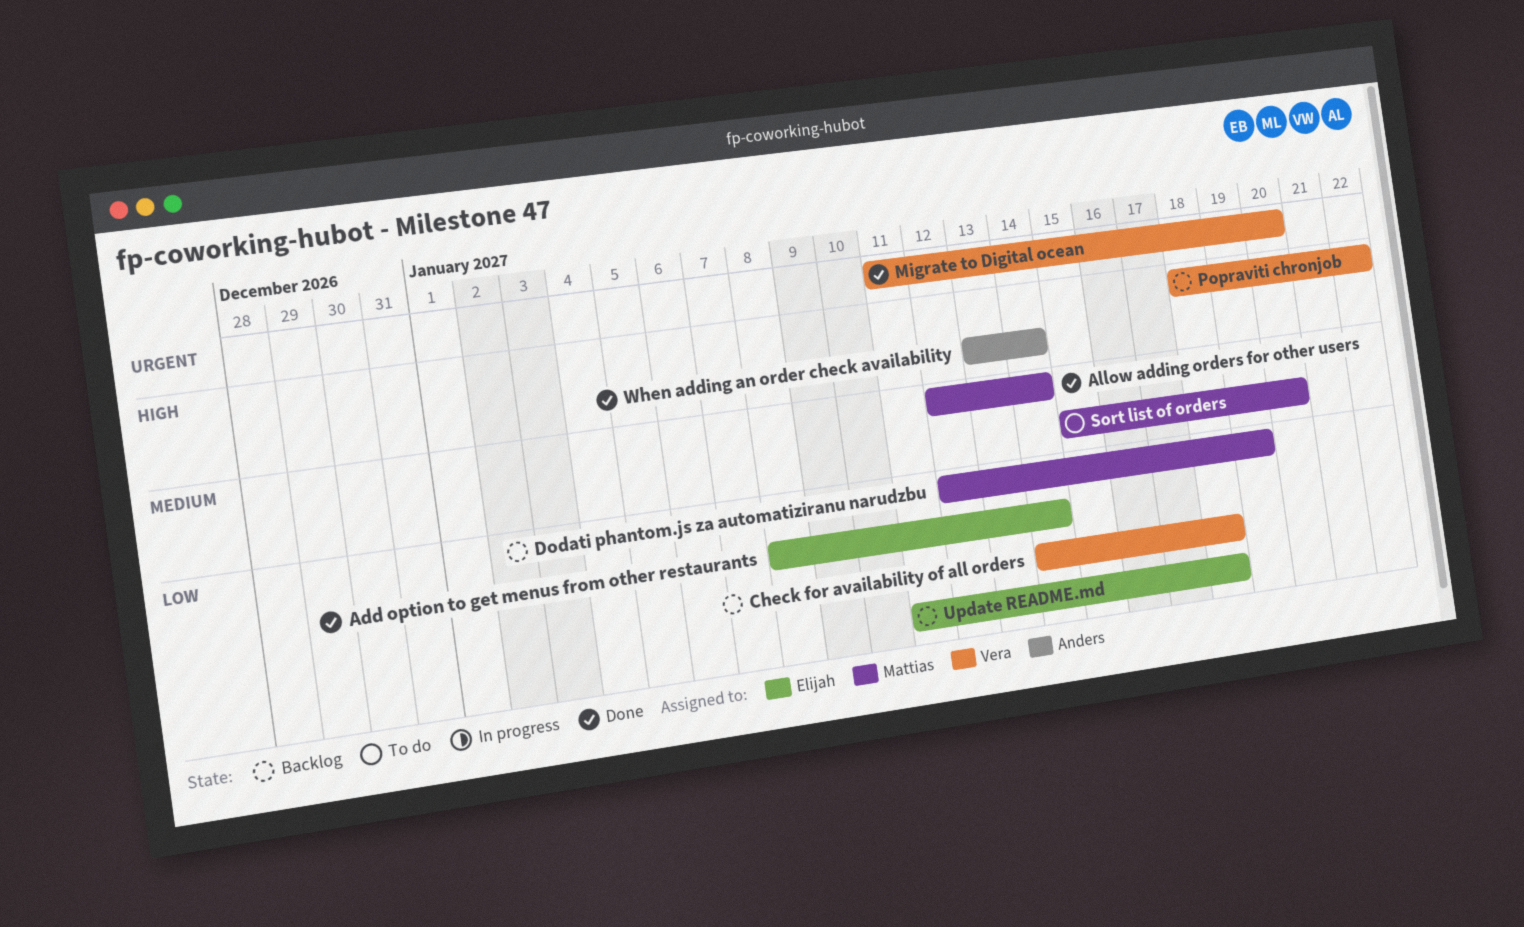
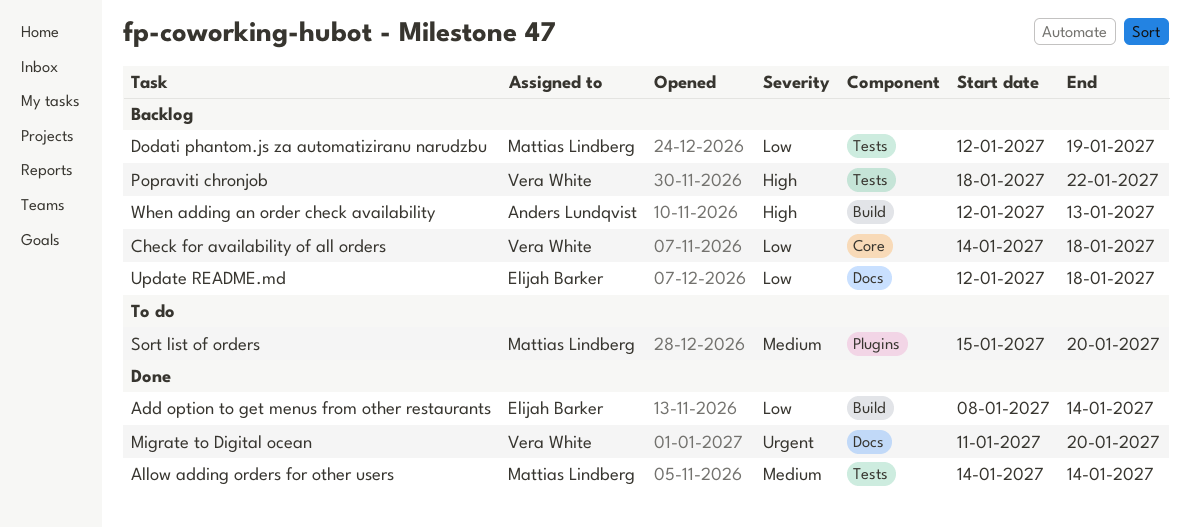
Allow adding orders for other users, start: Jan 12 -> Jan 14
Update README.md, start: Jan 11 -> Jan 12
When adding an order check availability, status: Done -> Backlog
When adding an order check availability, start: Jan 13 -> Jan 12
When adding an order check availability, due: Jan 14 -> Jan 13

